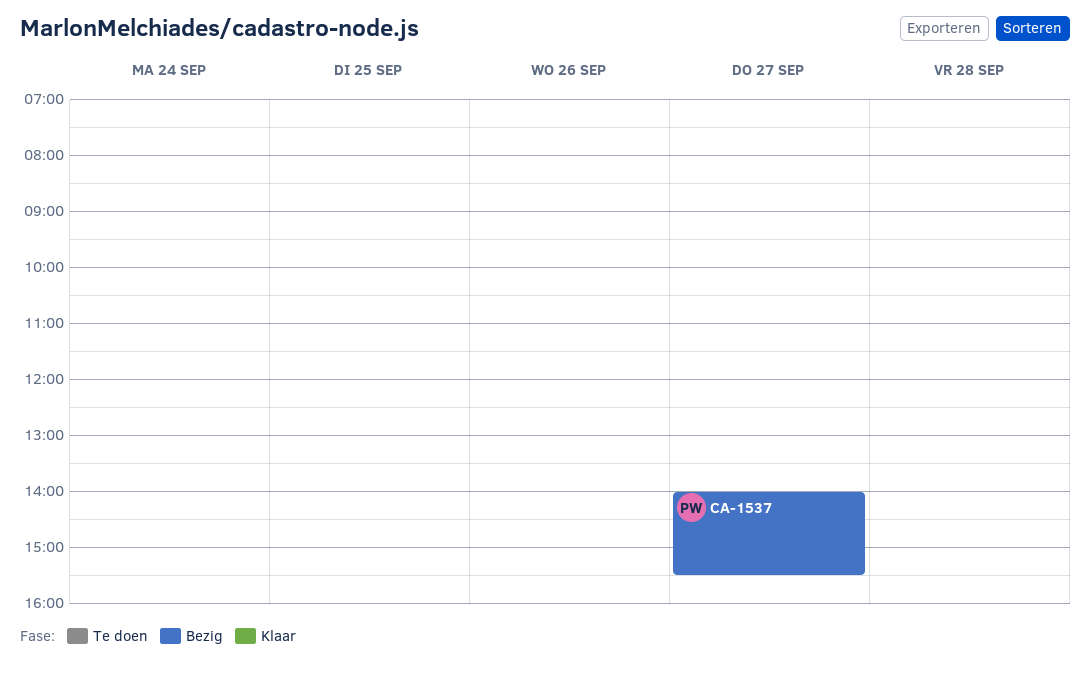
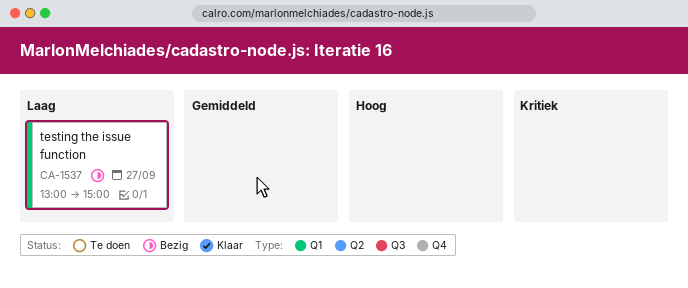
CA-1537, begins: 14:00 -> 13:00
CA-1537, ends: 15:30 -> 15:00

